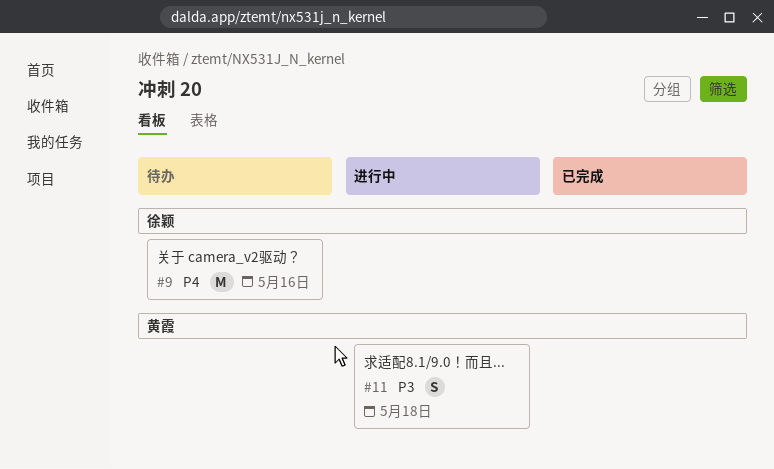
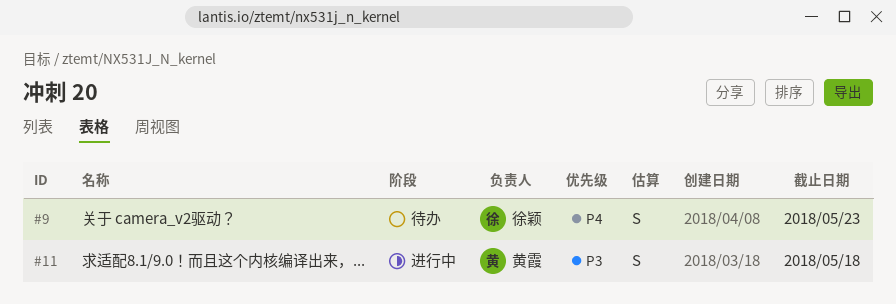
#9, estimate: M -> S
#9, due: May 16 -> May 23

